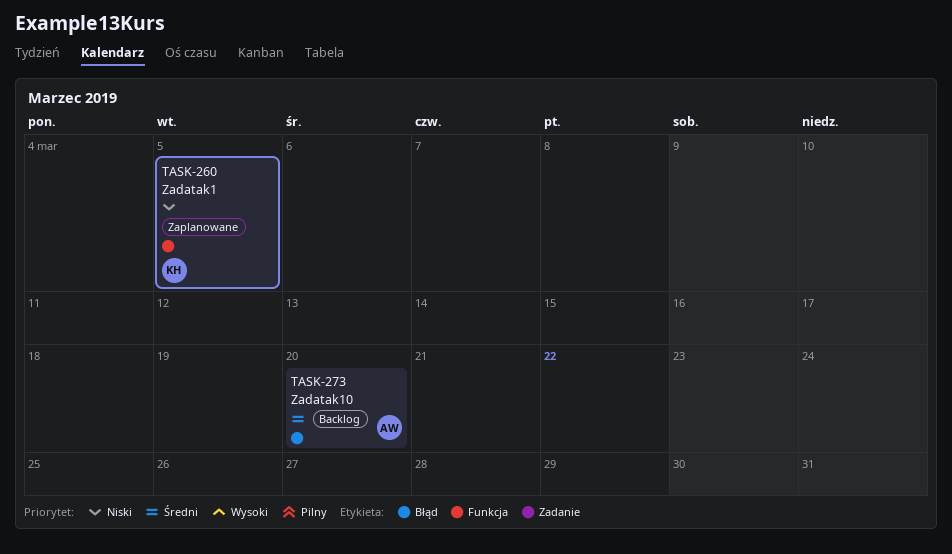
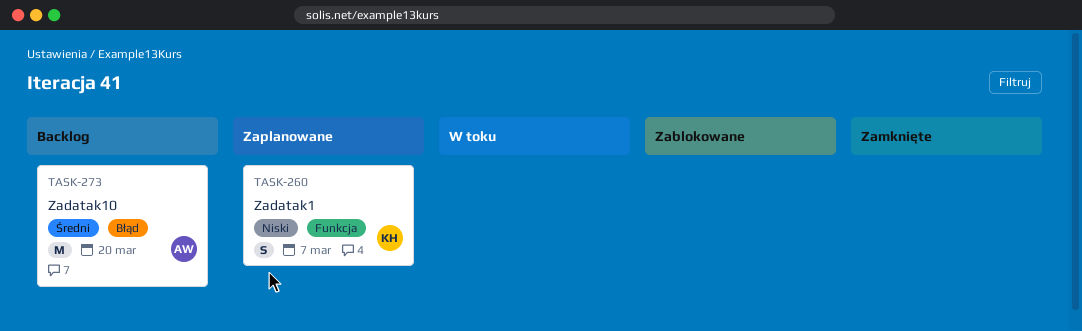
TASK-260, due: Mar 5 -> Mar 7

